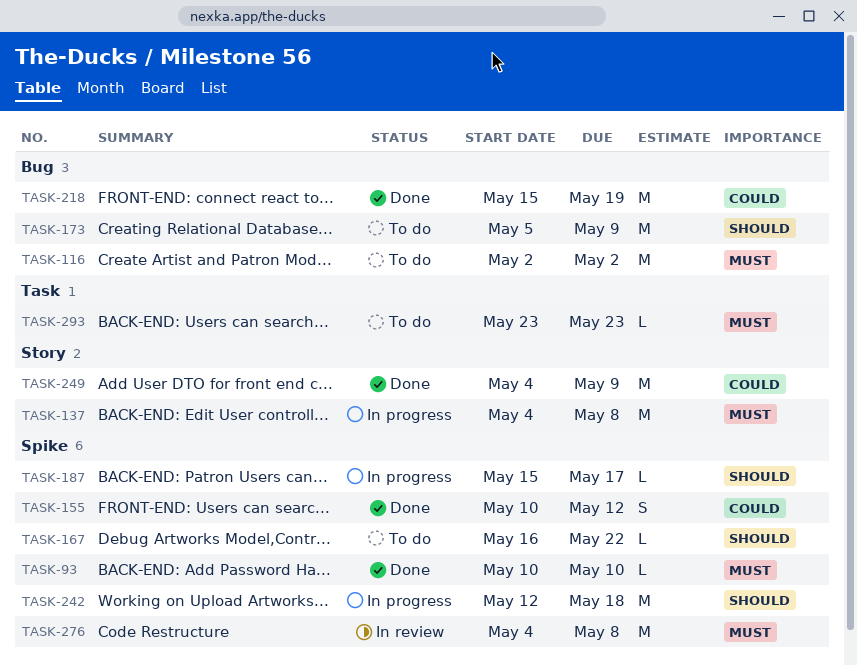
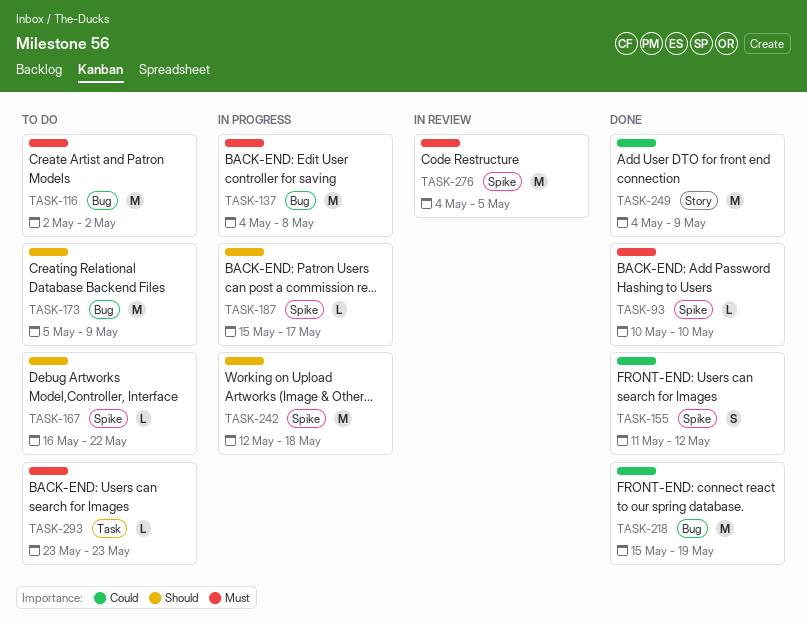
TASK-137, label: Story -> Bug
TASK-155, start: May 10 -> May 11
TASK-276, due: May 8 -> May 5

